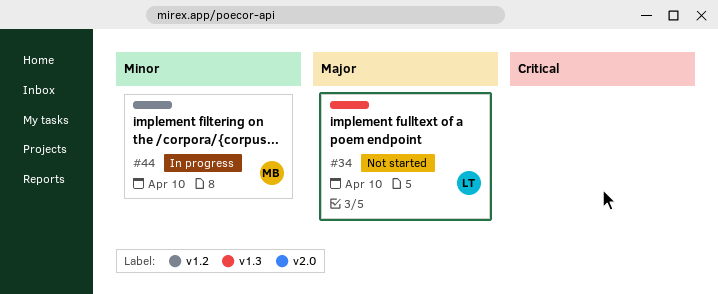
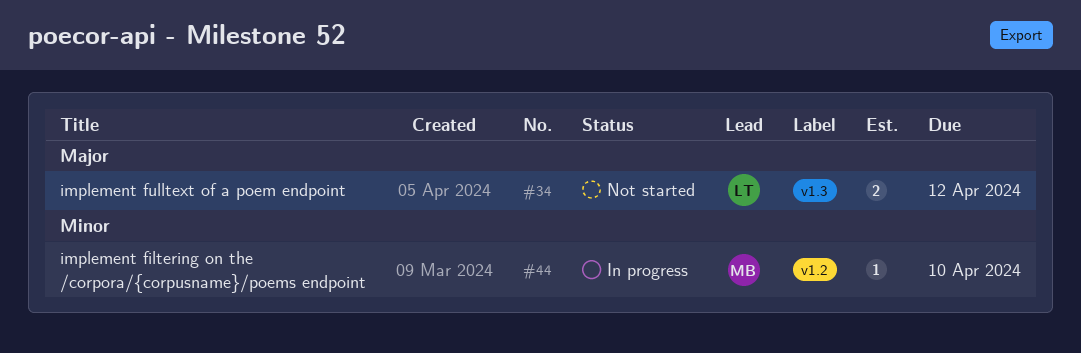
#34, due: Apr 10 -> Apr 12

